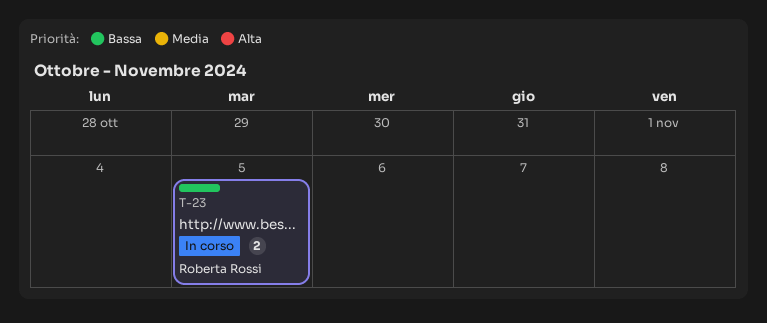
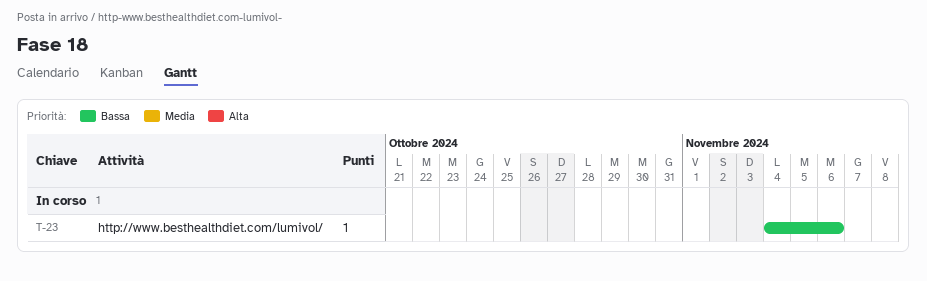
T-23, estimate: 2 -> 1
T-23, due: Nov 5 -> Nov 6

